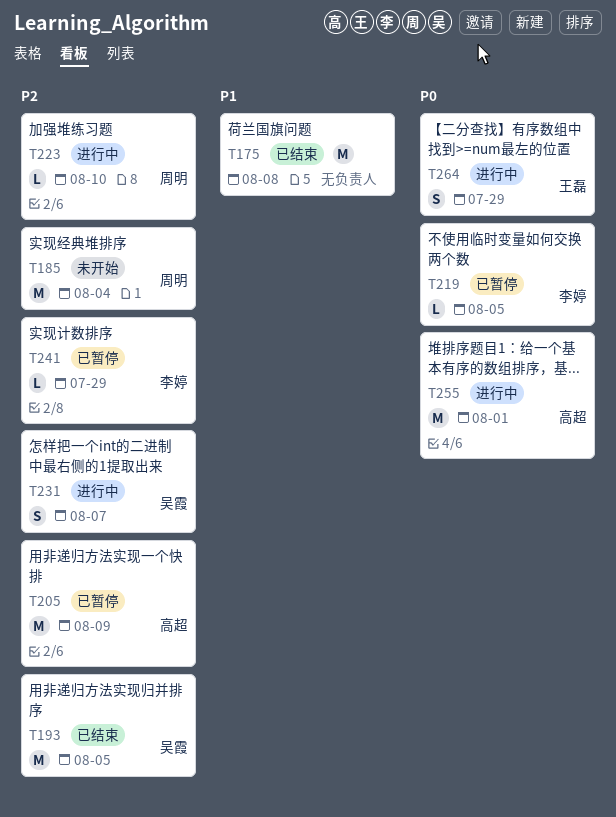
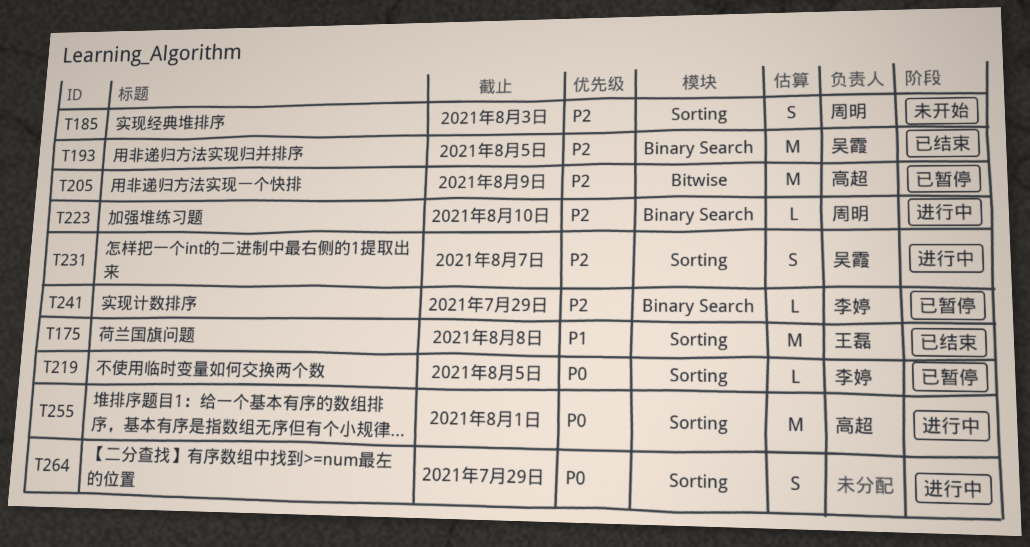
T175, owner: none -> 王磊
T185, estimate: M -> S
T185, due: Aug 4 -> Aug 3
T264, owner: 王磊 -> none

